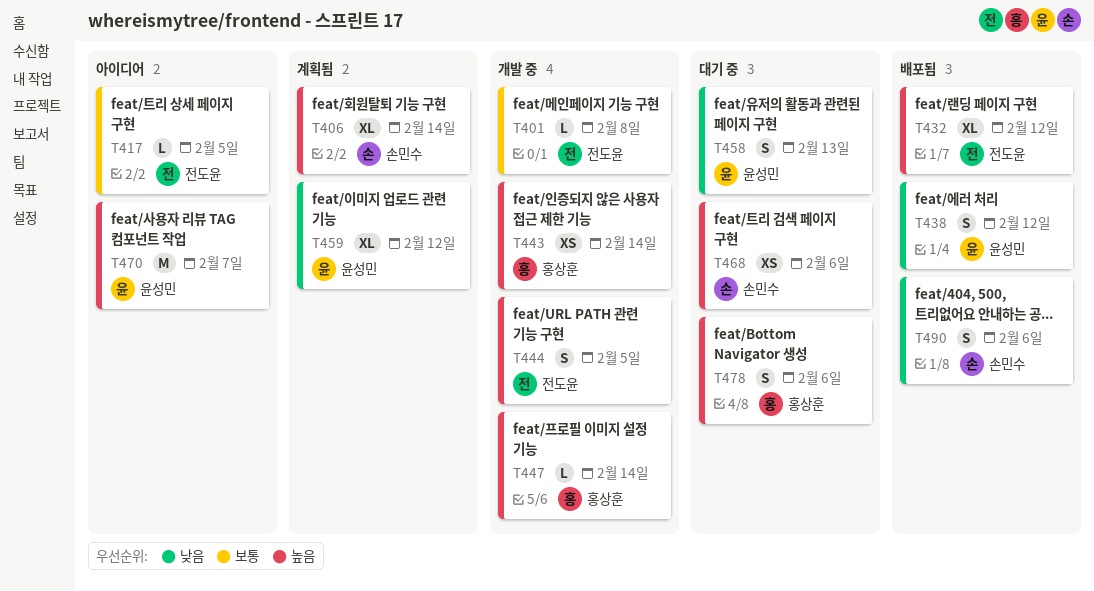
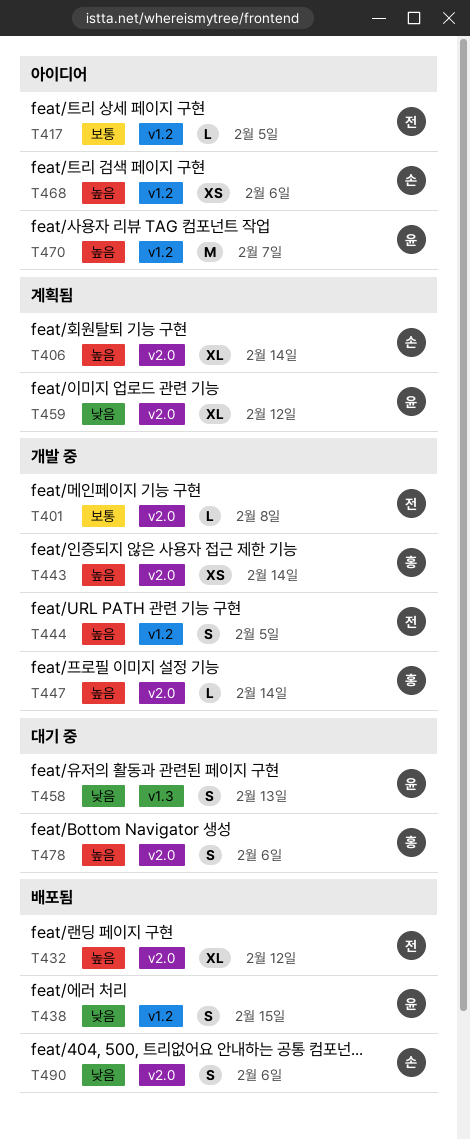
T438, due: Feb 12 -> Feb 15
T468, status: 대기 중 -> 아이디어

